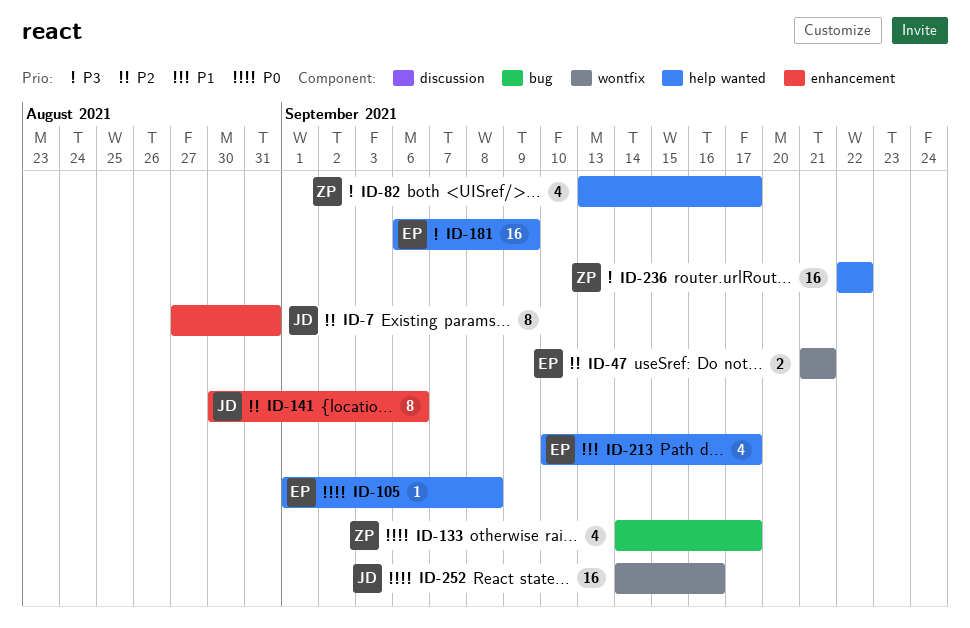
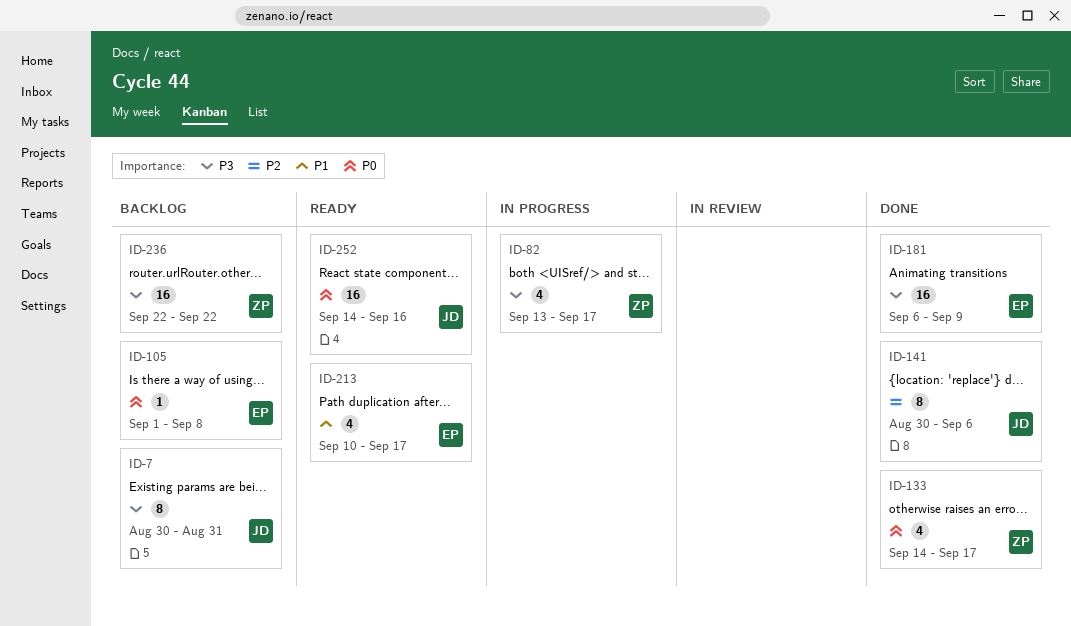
ID-7, priority: P2 -> P3
ID-7, start: Aug 27 -> Aug 30
ID-47: present -> none

